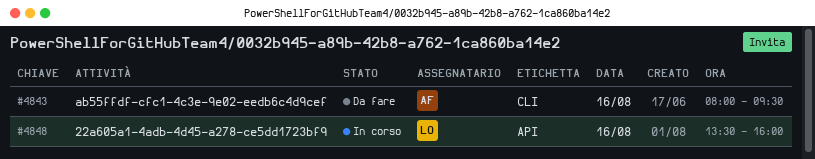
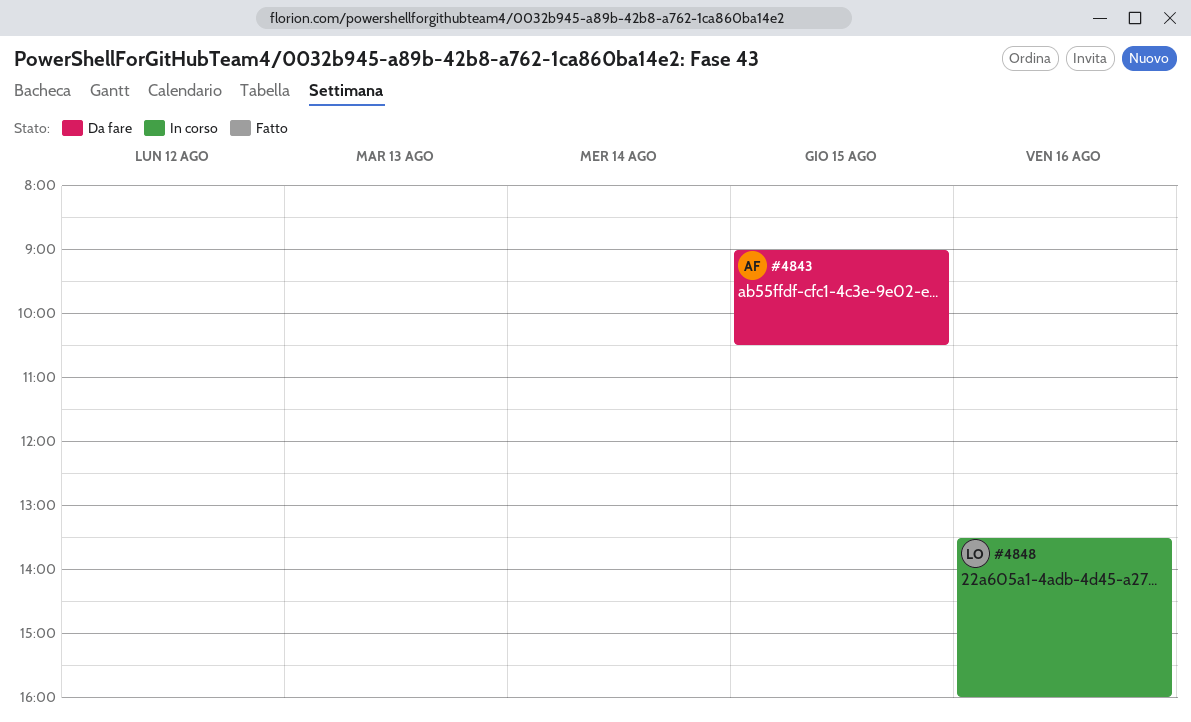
#4843, day: Aug 16 -> Aug 15
#4843, begins: 08:00 -> 09:00
#4843, ends: 09:30 -> 10:30

